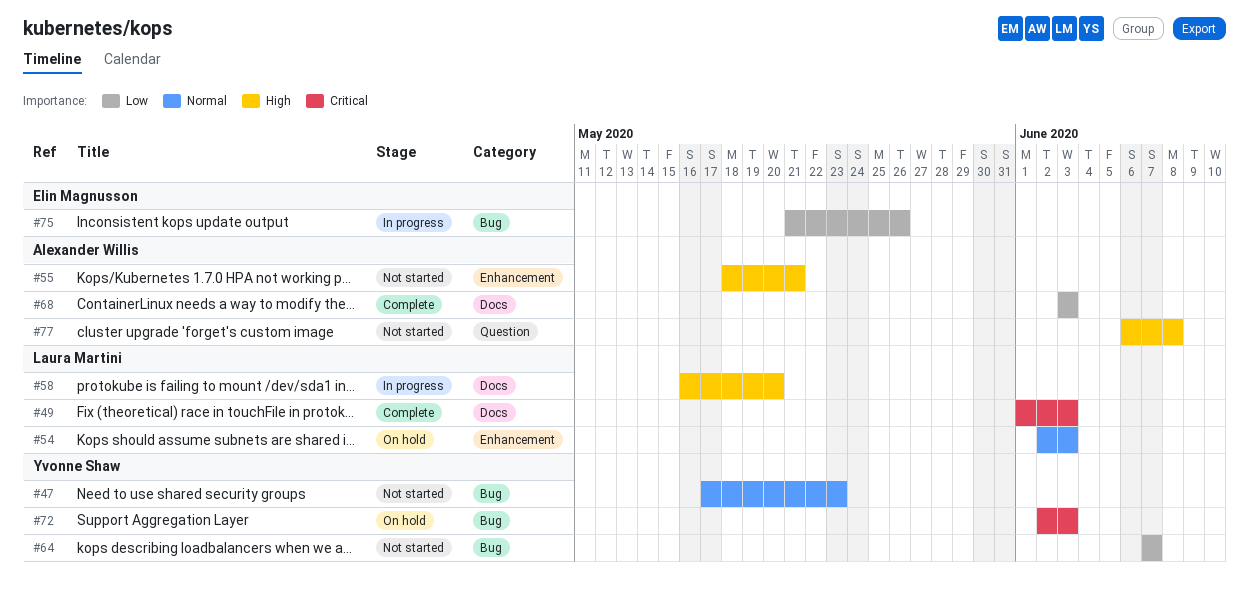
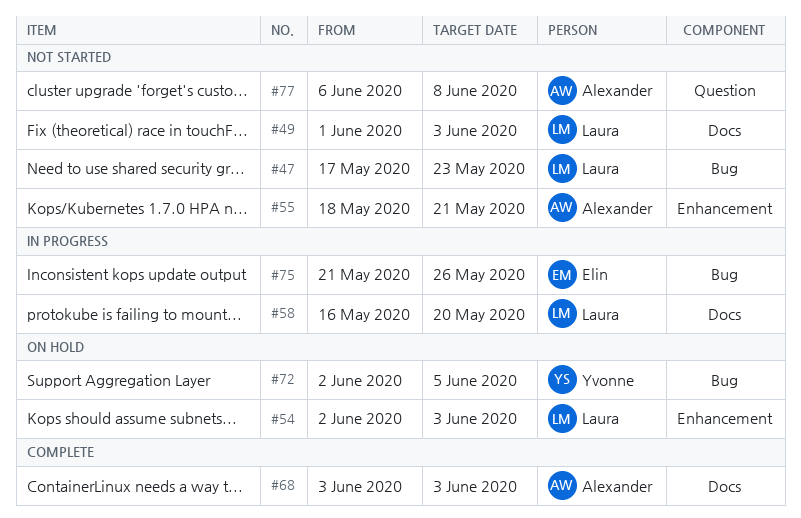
#47, owner: Yvonne Shaw -> Laura Martini
#49, status: Complete -> Not started
#64: present -> none
#72, due: Jun 3 -> Jun 5

